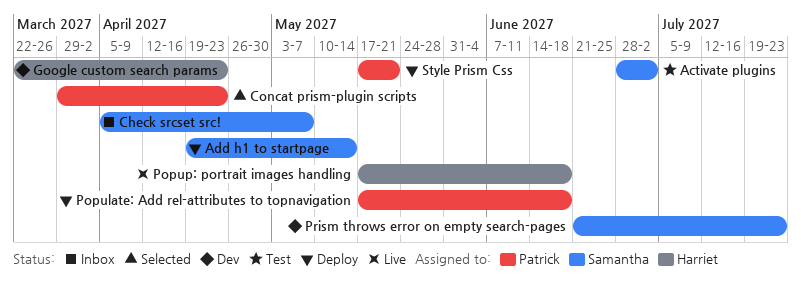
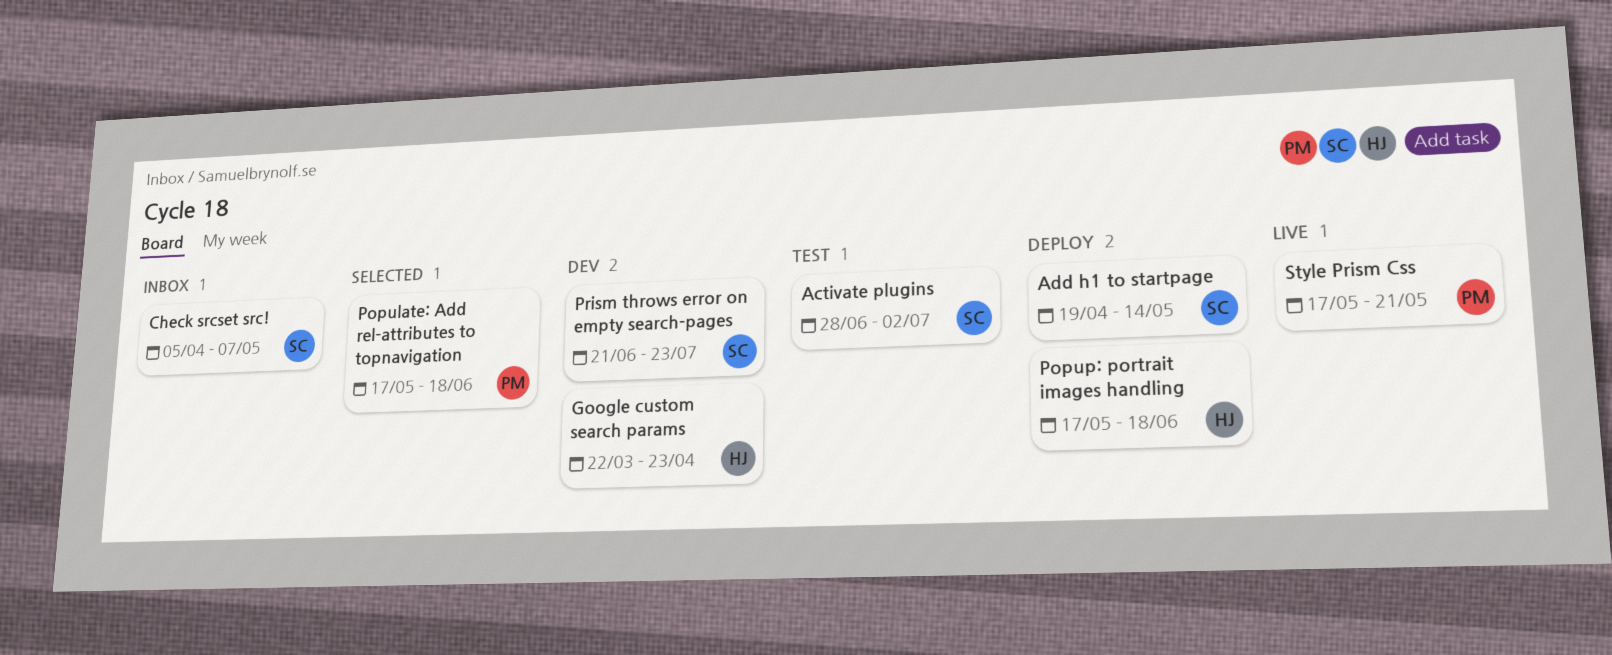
Concat prism-plugin scripts: present -> none
Populate: Add rel-attributes to topnavigation, status: Deploy -> Selected
Popup: portrait images handling, status: Live -> Deploy
Style Prism Css, status: Deploy -> Live

